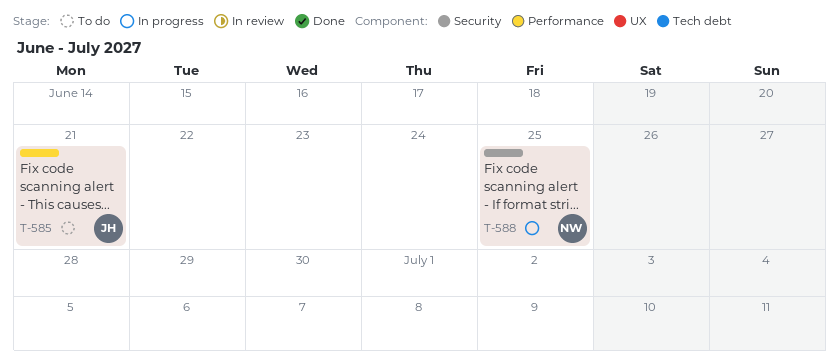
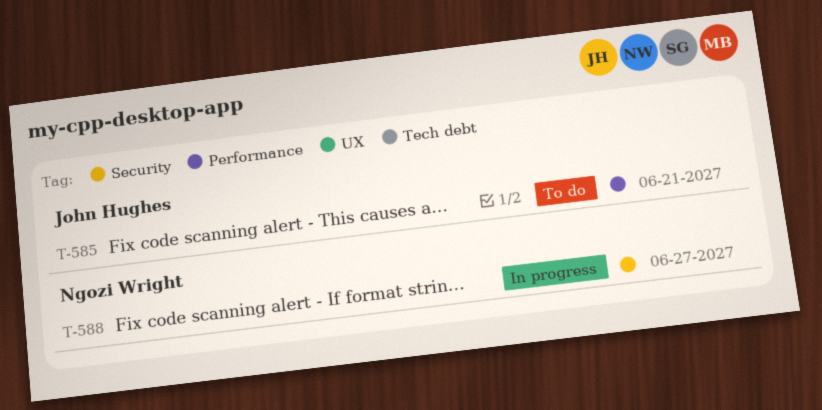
T-588, due: Jun 25 -> Jun 27

